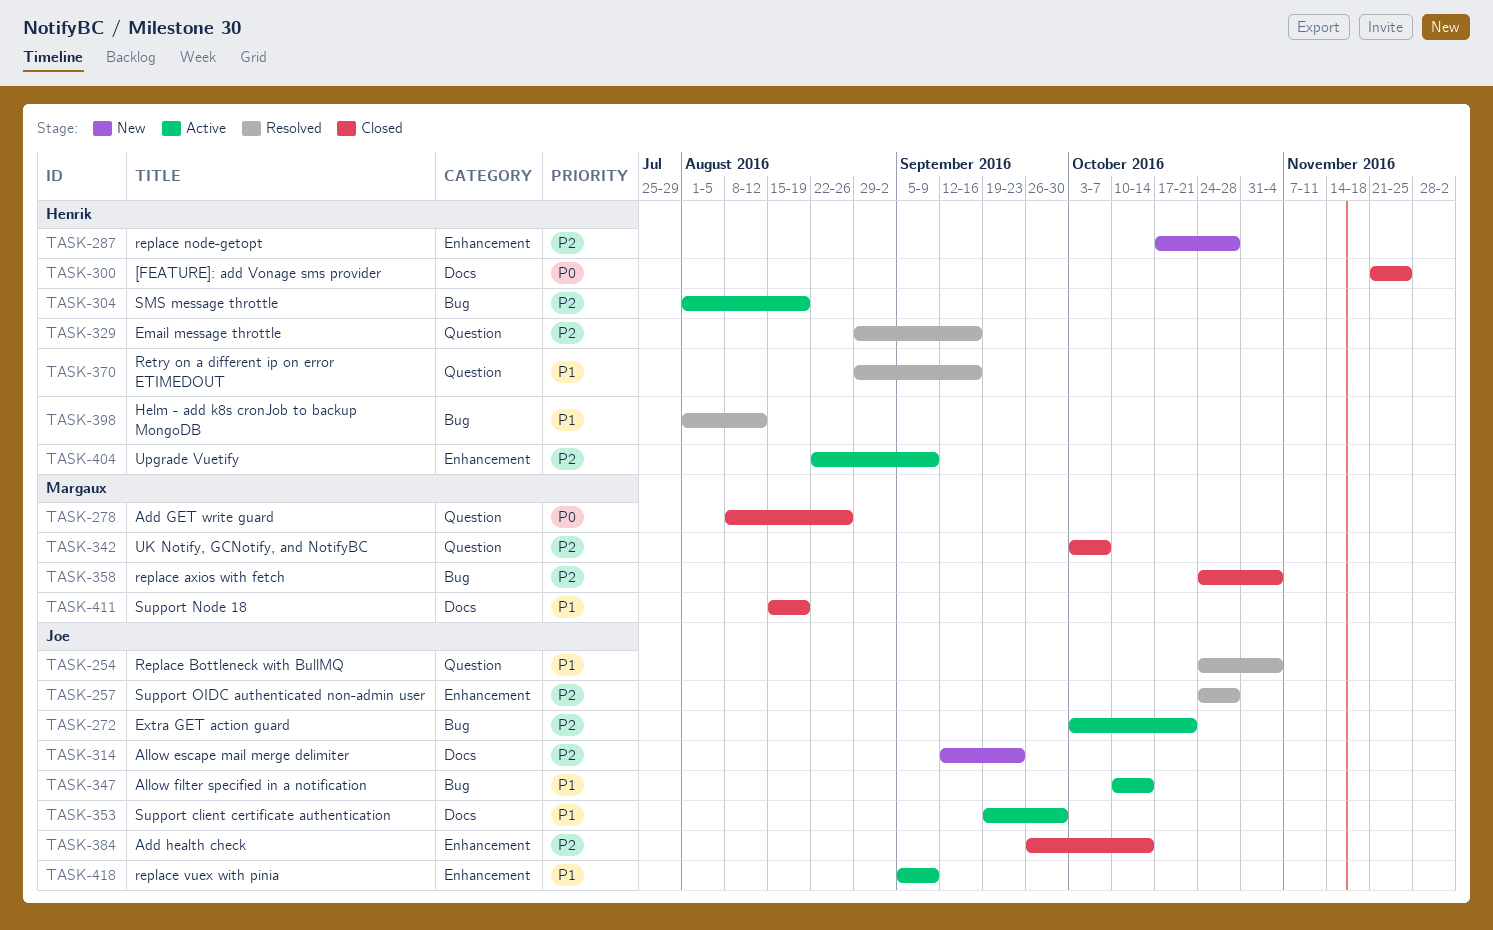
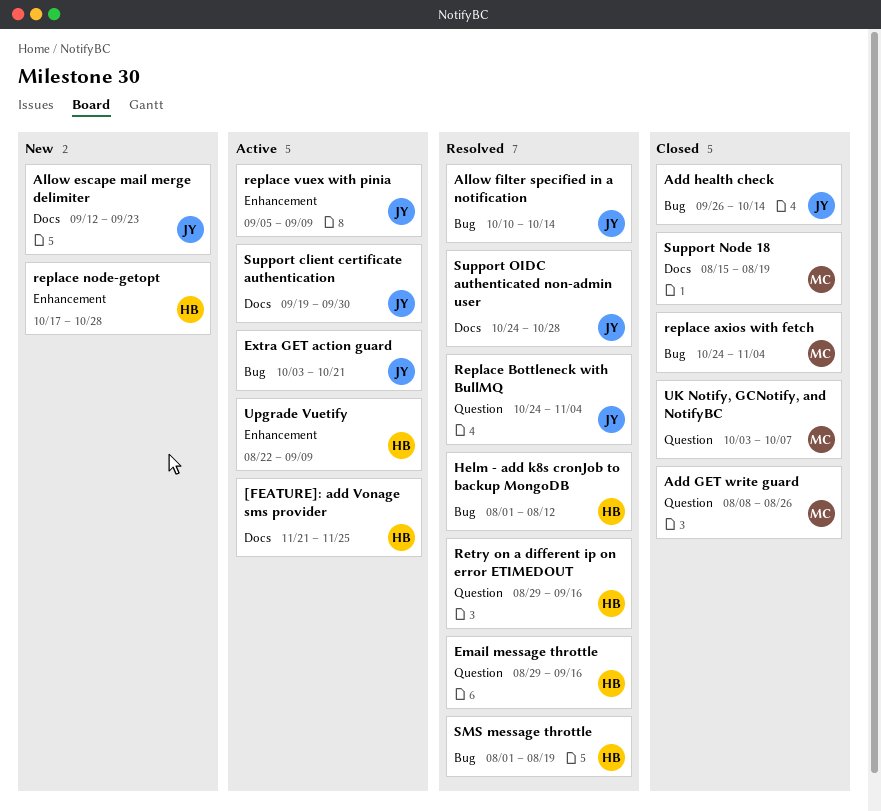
[FEATURE]: add Vonage sms provider, status: Closed -> Active
Add health check, label: Enhancement -> Bug
Allow filter specified in a notification, status: Active -> Resolved
SMS message throttle, status: Active -> Resolved
Support OIDC authenticated non-admin user, label: Enhancement -> Docs

